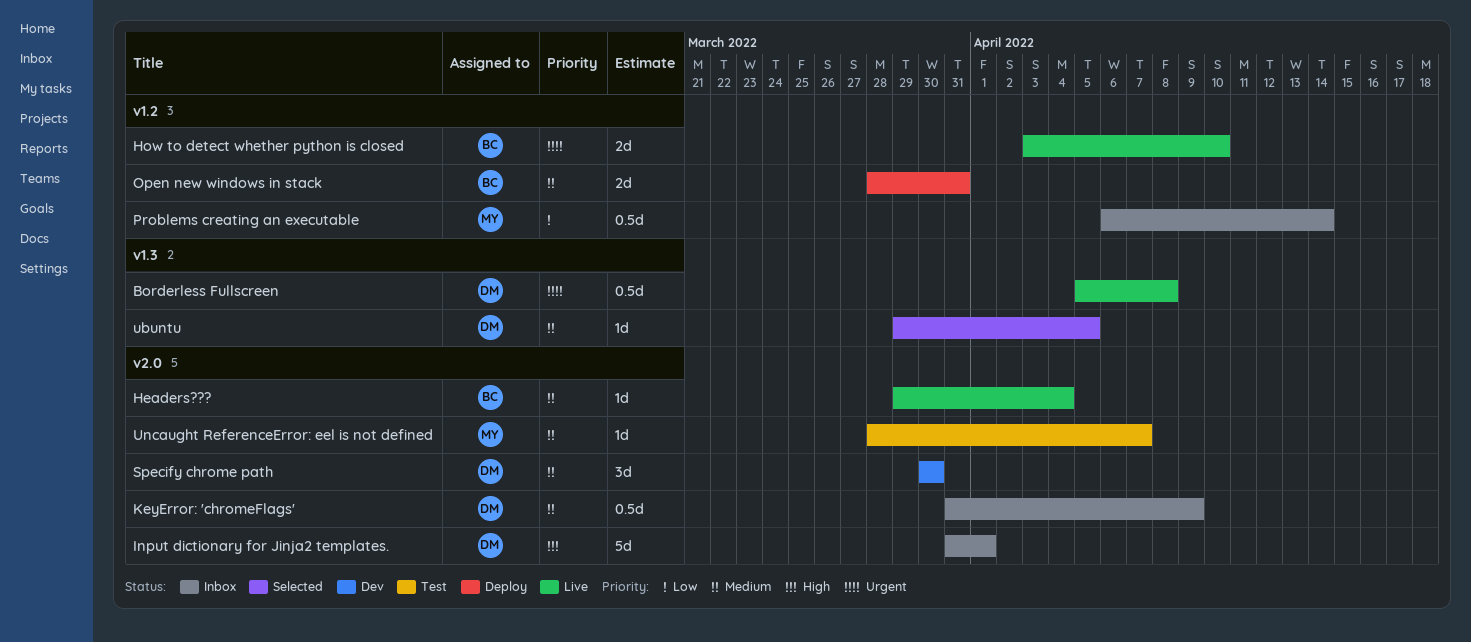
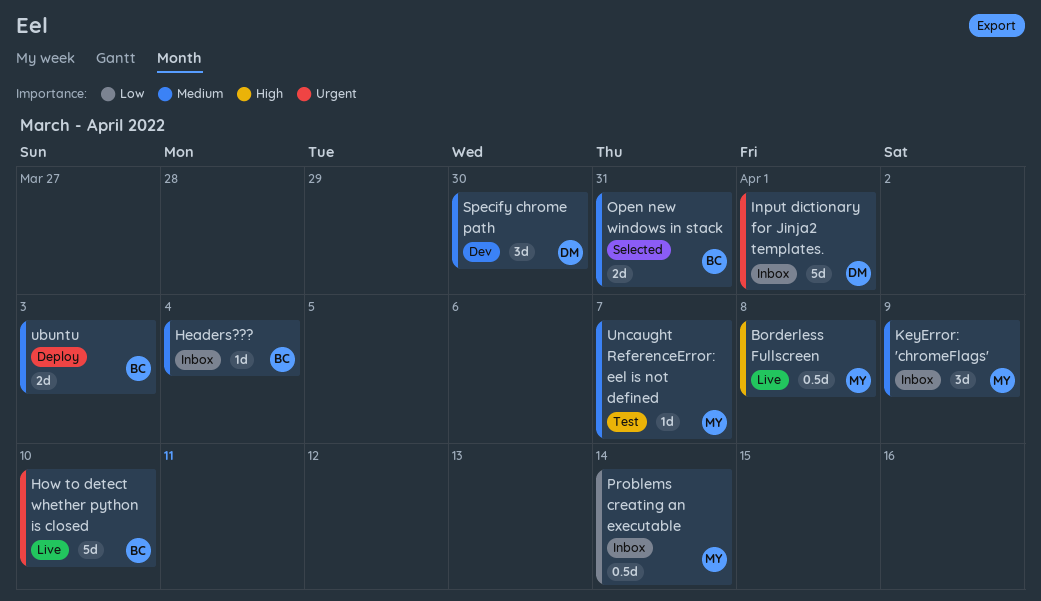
Borderless Fullscreen, owner: DM -> MY
Borderless Fullscreen, priority: Urgent -> High
Headers???, status: Live -> Inbox
How to detect whether python is closed, estimate: 2d -> 5d
Input dictionary for Jinja2 templates., priority: High -> Urgent
KeyError: 'chromeFlags', owner: DM -> MY
KeyError: 'chromeFlags', estimate: 0.5d -> 3d
Open new windows in stack, status: Deploy -> Selected
ubuntu, status: Selected -> Deploy
ubuntu, owner: DM -> BC
ubuntu, estimate: 1d -> 2d
ubuntu, due: Apr 5 -> Apr 3

